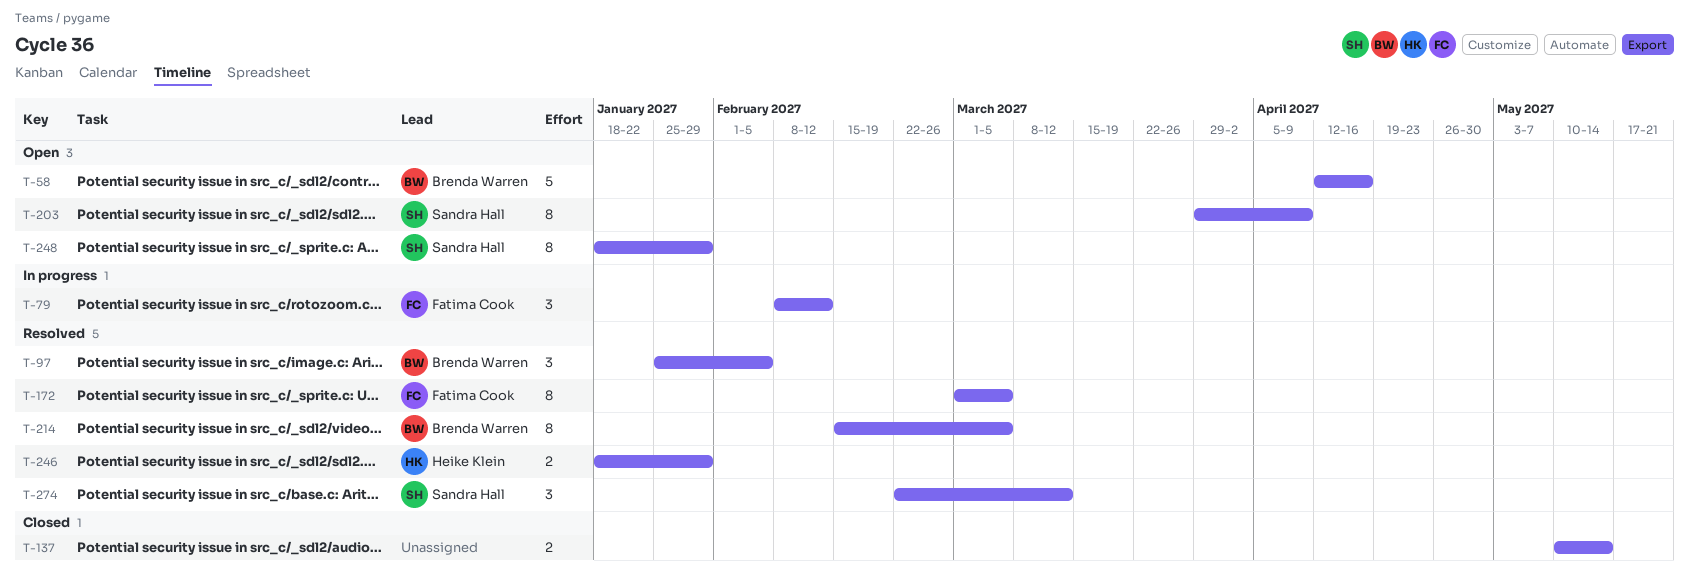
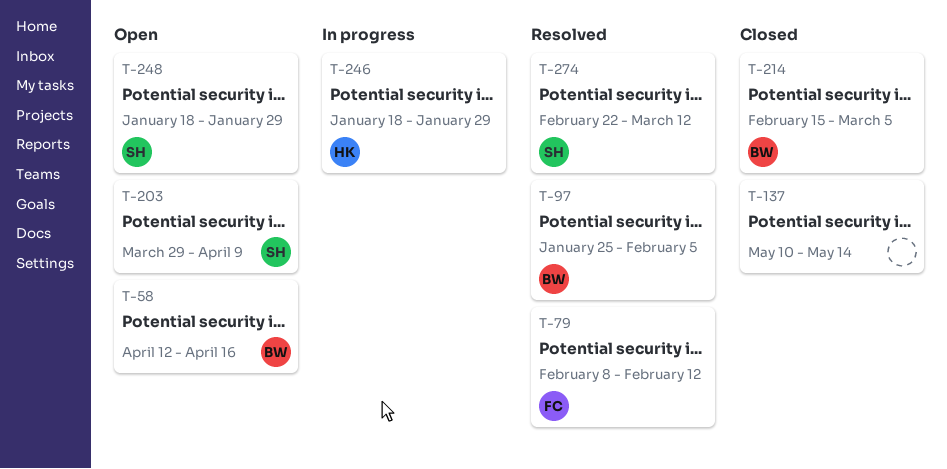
T-79, status: In progress -> Resolved
T-172: present -> none
T-214, status: Resolved -> Closed
T-246, status: Resolved -> In progress

